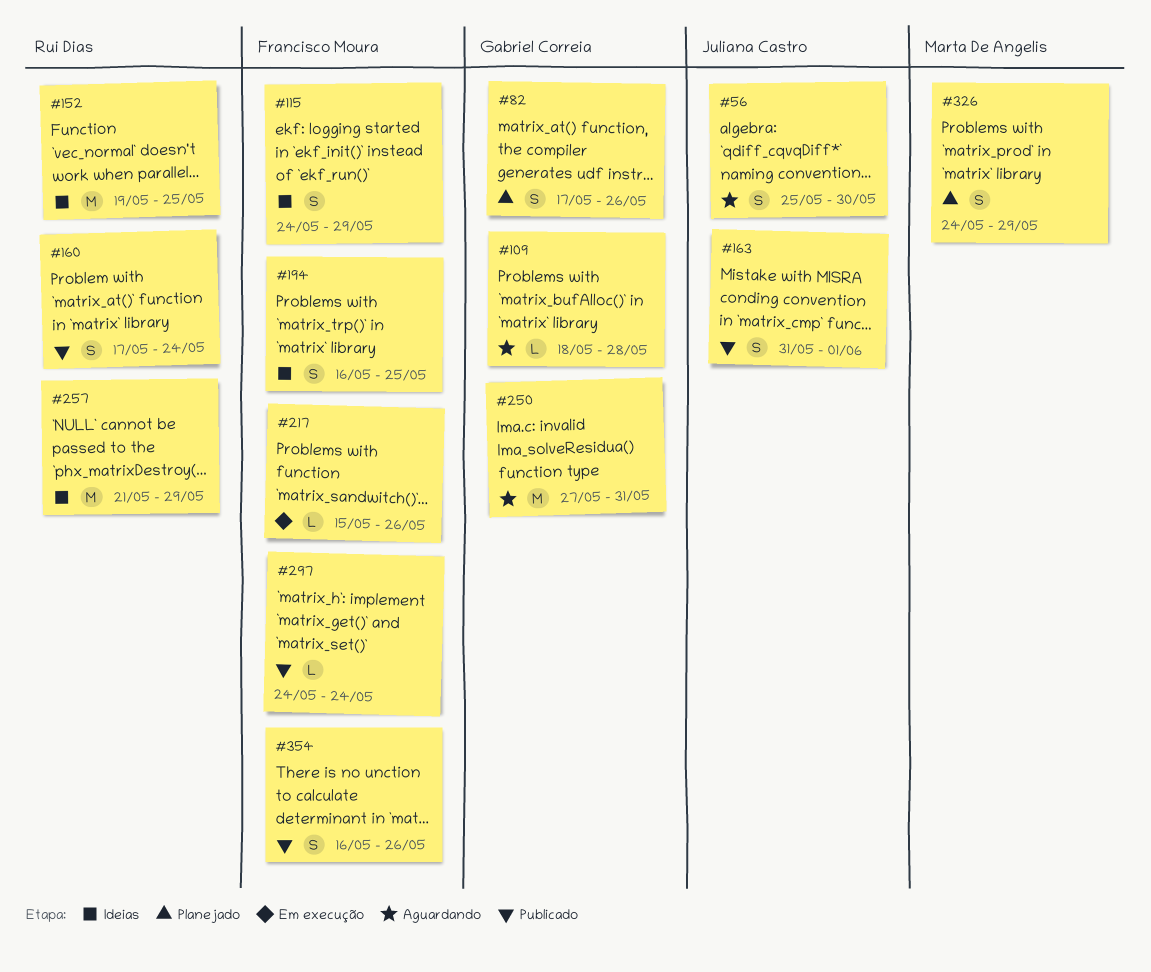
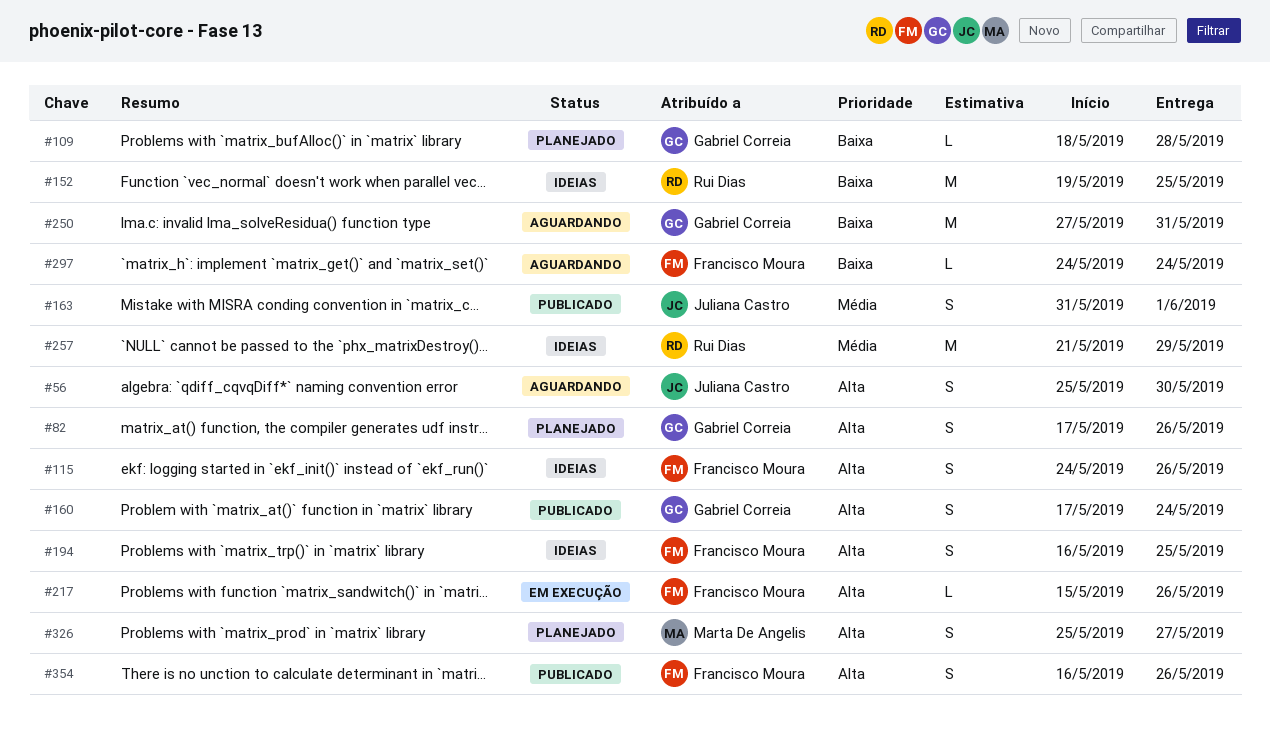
#109, status: Aguardando -> Planejado
#115, due: May 29 -> May 26
#160, owner: Rui Dias -> Gabriel Correia
#297, status: Publicado -> Aguardando
#326, start: May 24 -> May 25
#326, due: May 29 -> May 27

